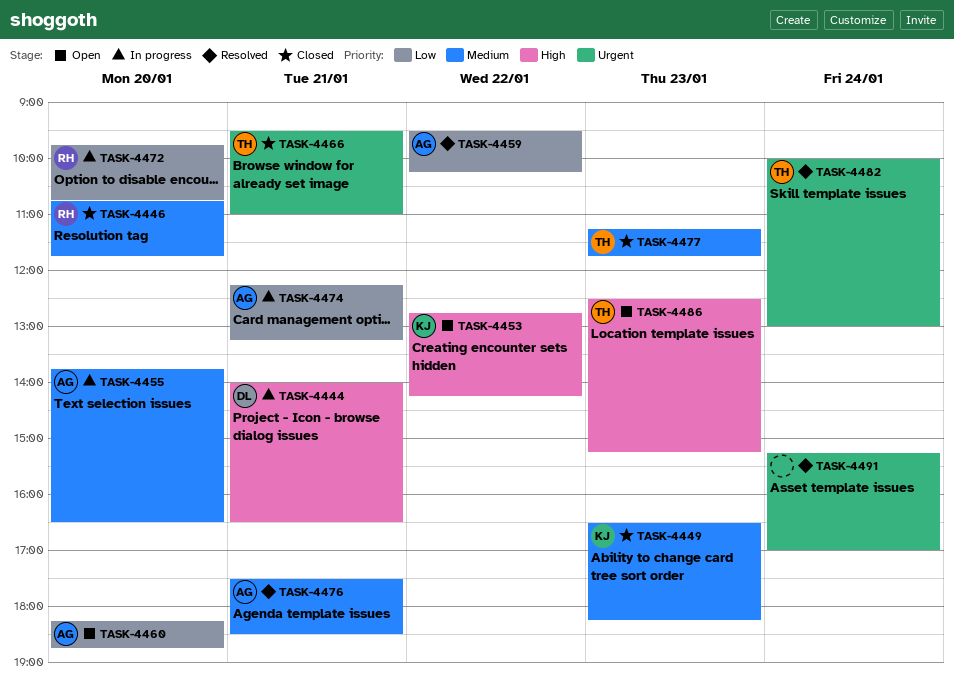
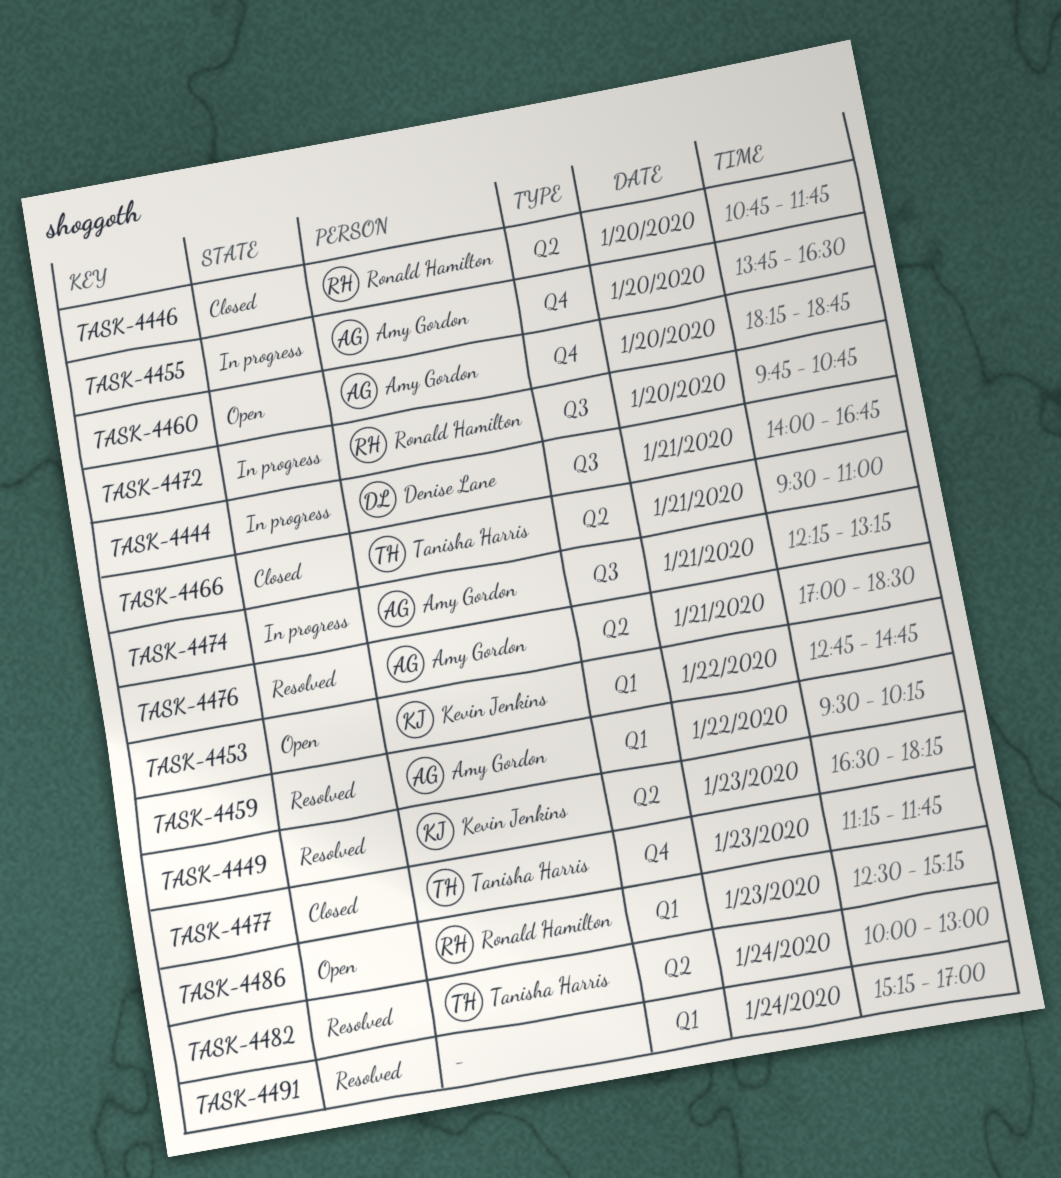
TASK-4444, ends: 16:30 -> 16:45
TASK-4449, status: Closed -> Resolved
TASK-4453, ends: 14:15 -> 14:45
TASK-4476, begins: 17:30 -> 17:00
TASK-4486, owner: Tanisha Harris -> Ronald Hamilton

